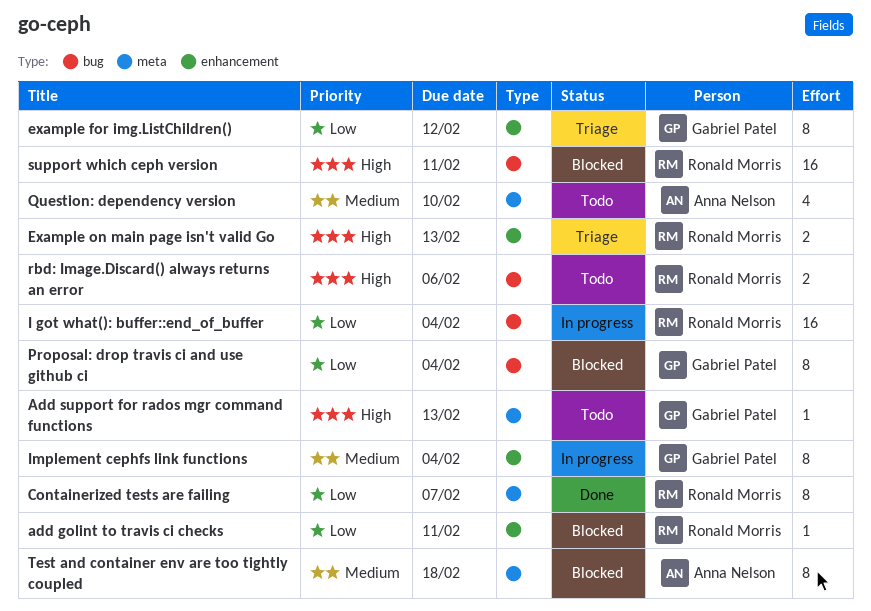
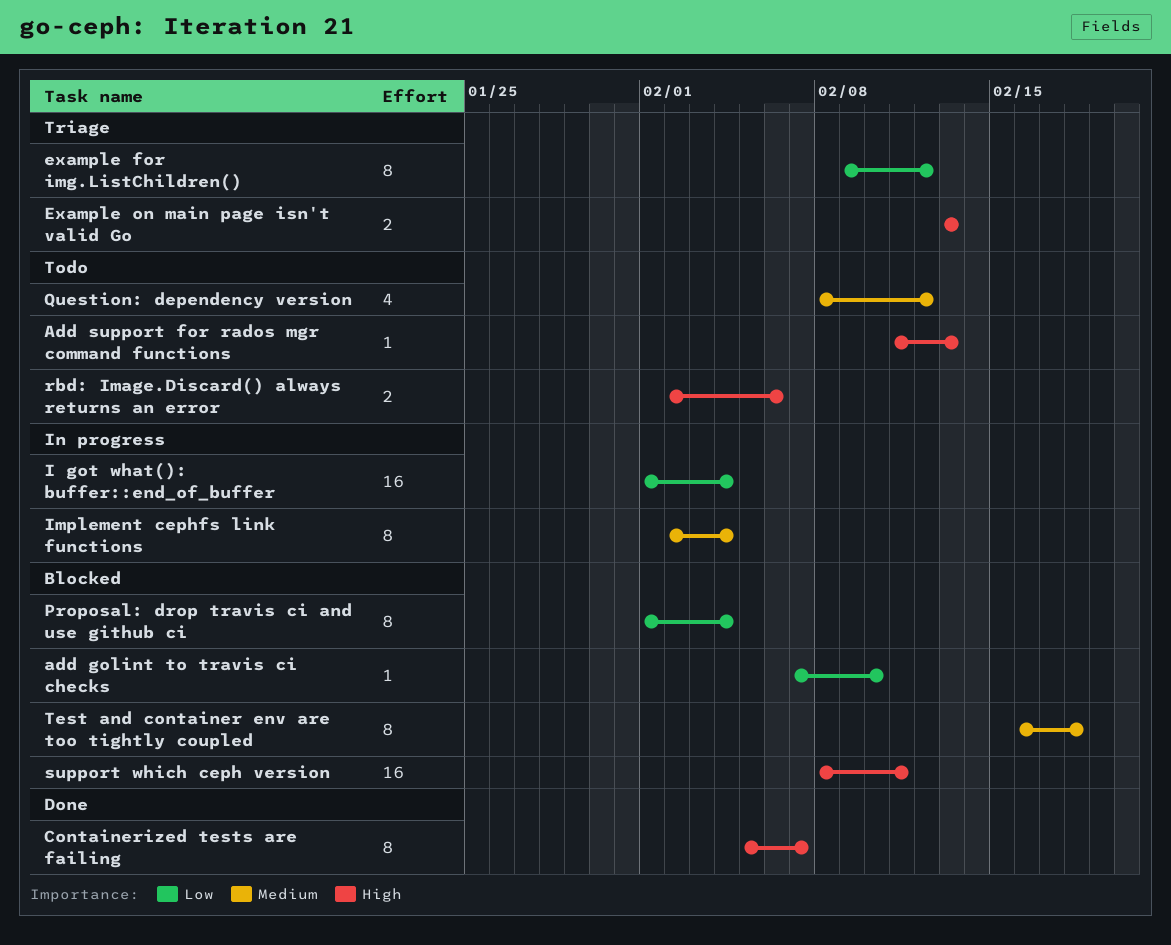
add golint to travis ci checks, due: Feb 11 -> Feb 10
Containerized tests are failing, priority: Low -> High
Question: dependency version, due: Feb 10 -> Feb 12

